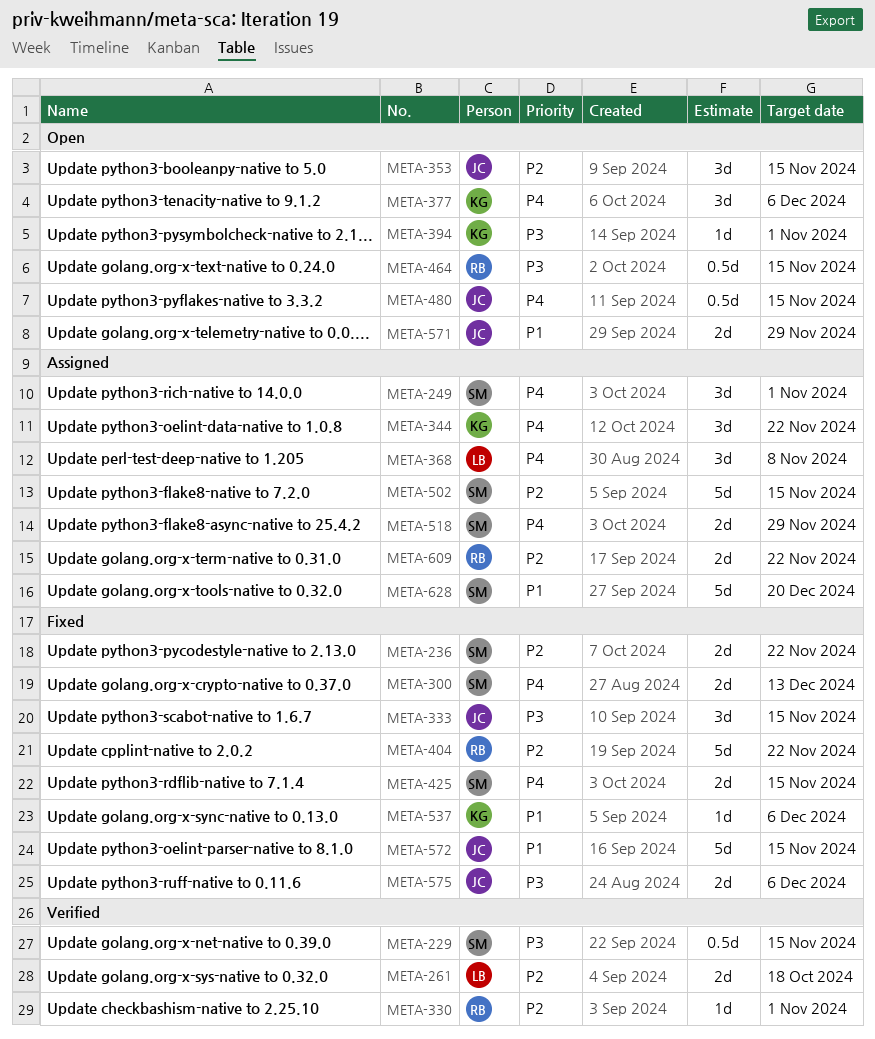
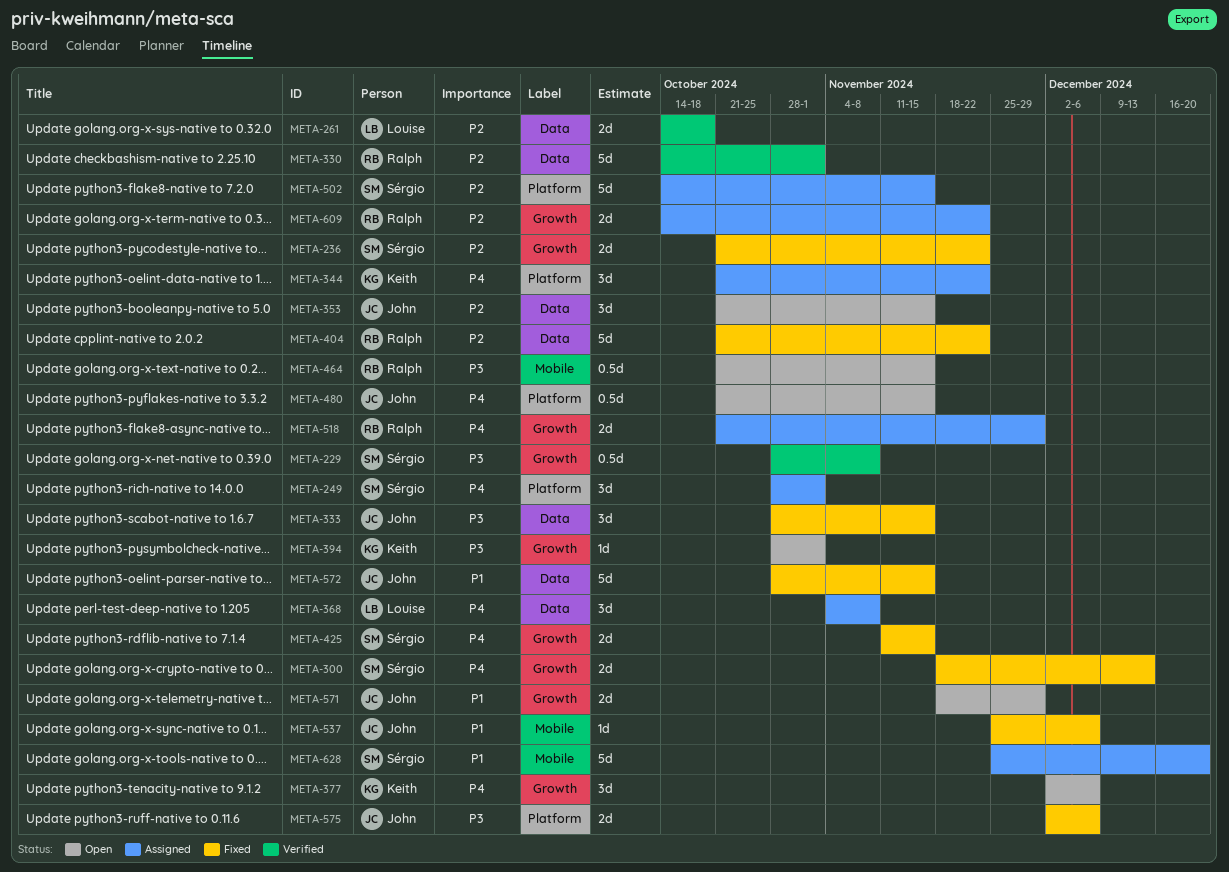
META-229, due: Nov 15 -> Nov 8
META-330, estimate: 1d -> 5d
META-518, owner: Sérgio -> Ralph
META-537, owner: Keith -> John

